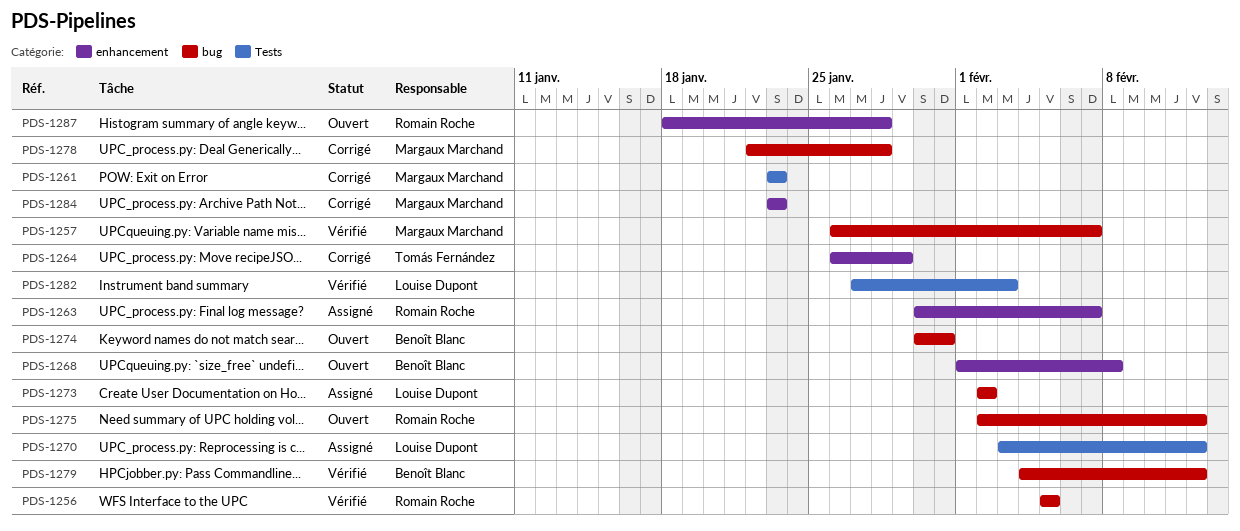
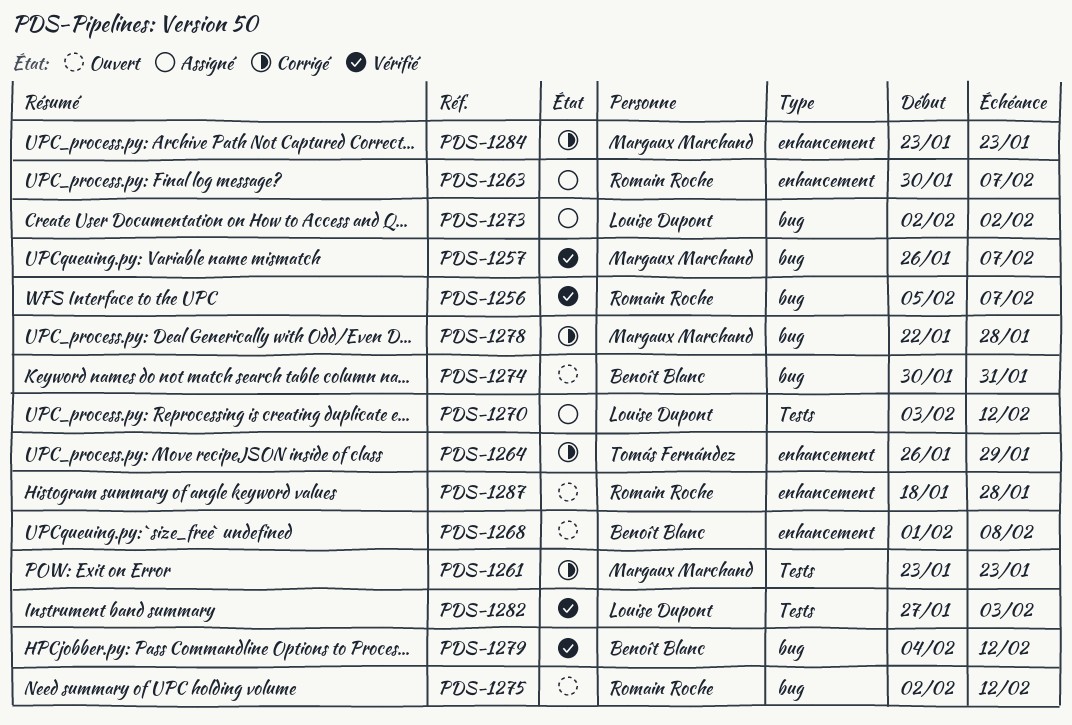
PDS-1256, due: Feb 5 -> Feb 7

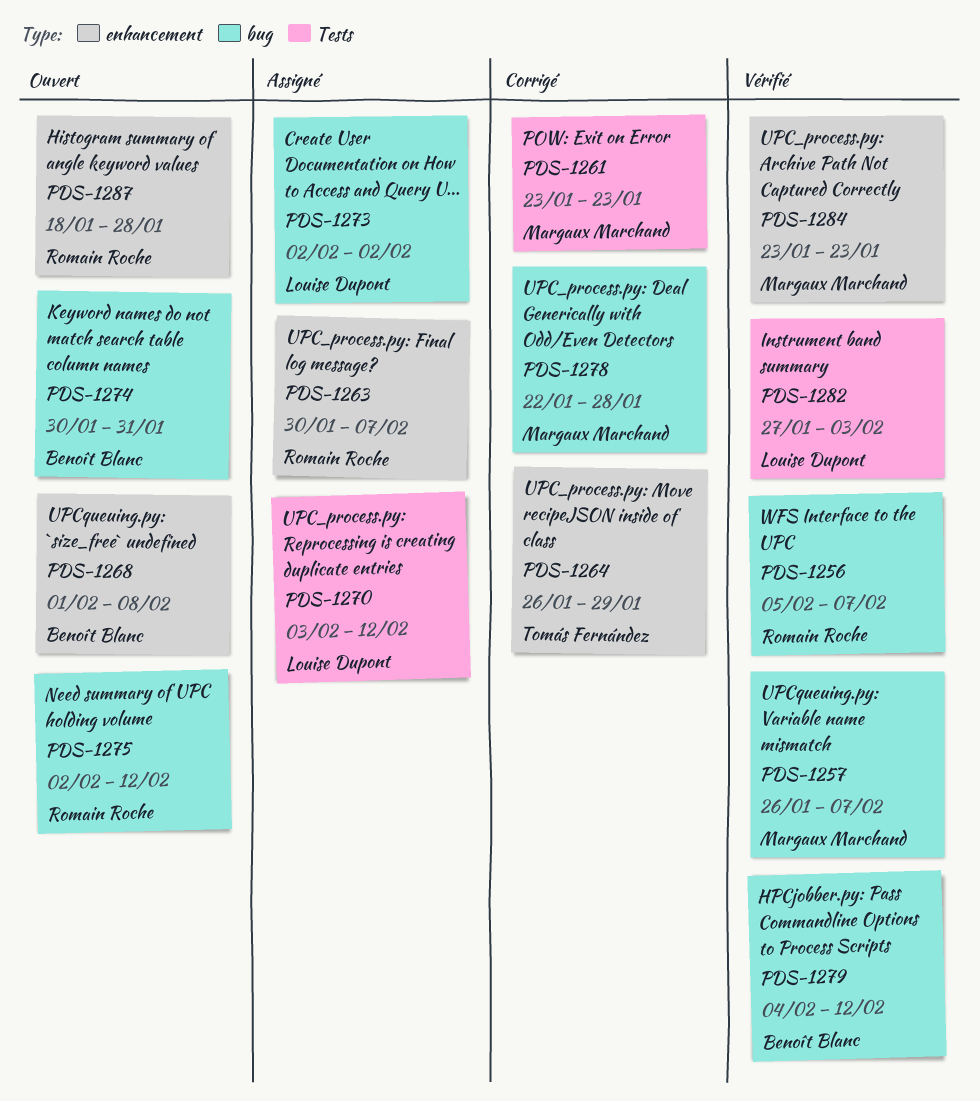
PDS-1284, status: Corrigé -> Vérifié

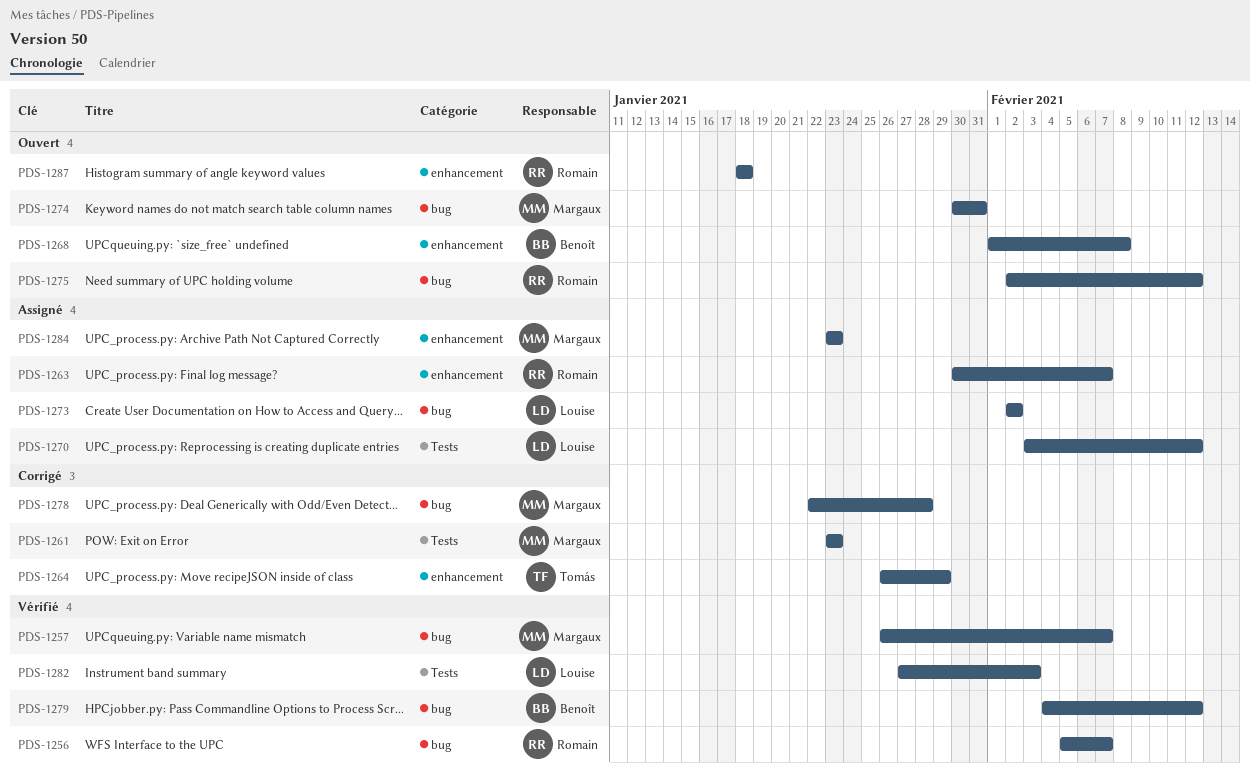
PDS-1274, owner: Benoît Blanc -> Margaux Marchand
PDS-1284, status: Vérifié -> Assigné
PDS-1287, due: Jan 28 -> Jan 18

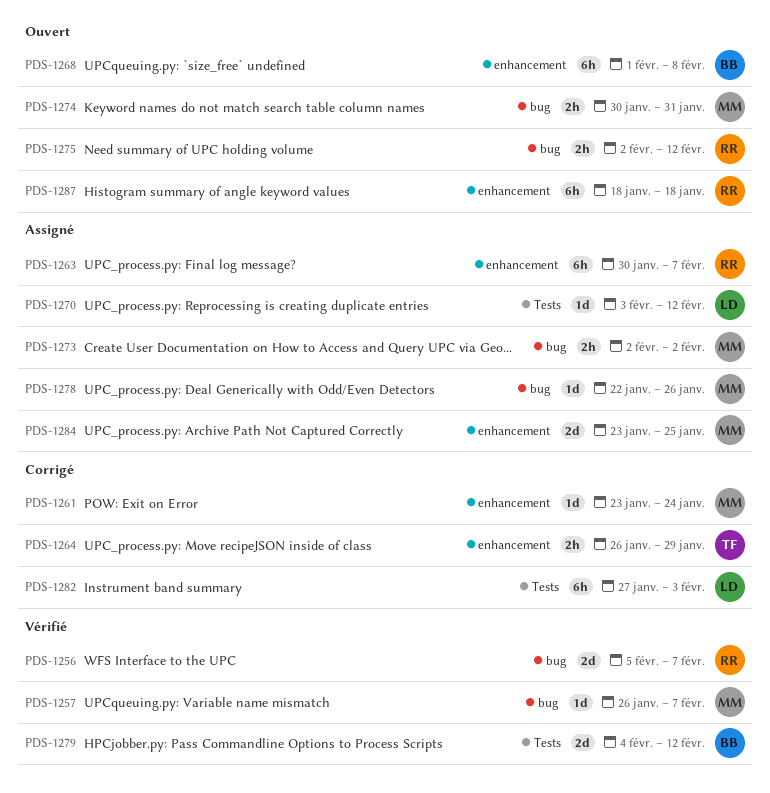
PDS-1261, label: Tests -> enhancement
PDS-1261, due: Jan 23 -> Jan 24
PDS-1273, owner: Louise -> Margaux
PDS-1278, status: Corrigé -> Assigné
PDS-1278, due: Jan 28 -> Jan 26
PDS-1279, label: bug -> Tests
PDS-1282, status: Vérifié -> Corrigé
PDS-1284, due: Jan 23 -> Jan 25

